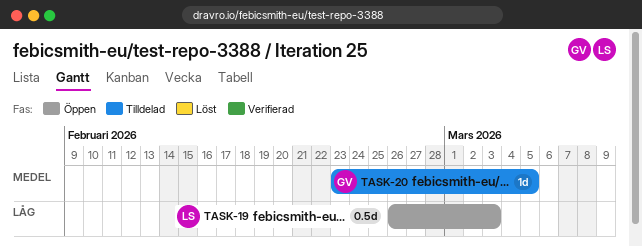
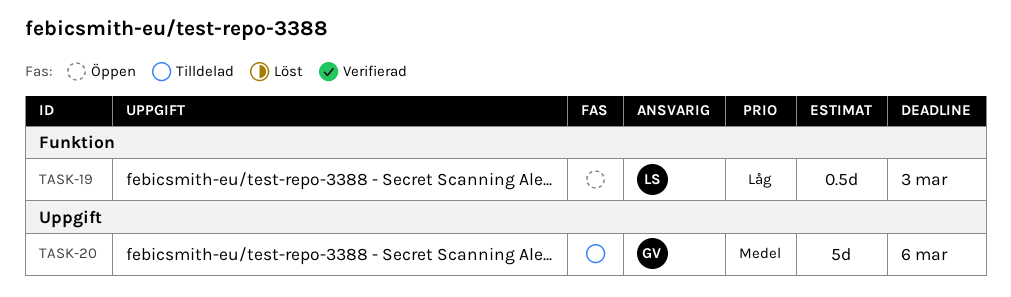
TASK-20, estimate: 1d -> 5d
TASK-20, due: Mar 5 -> Mar 6

